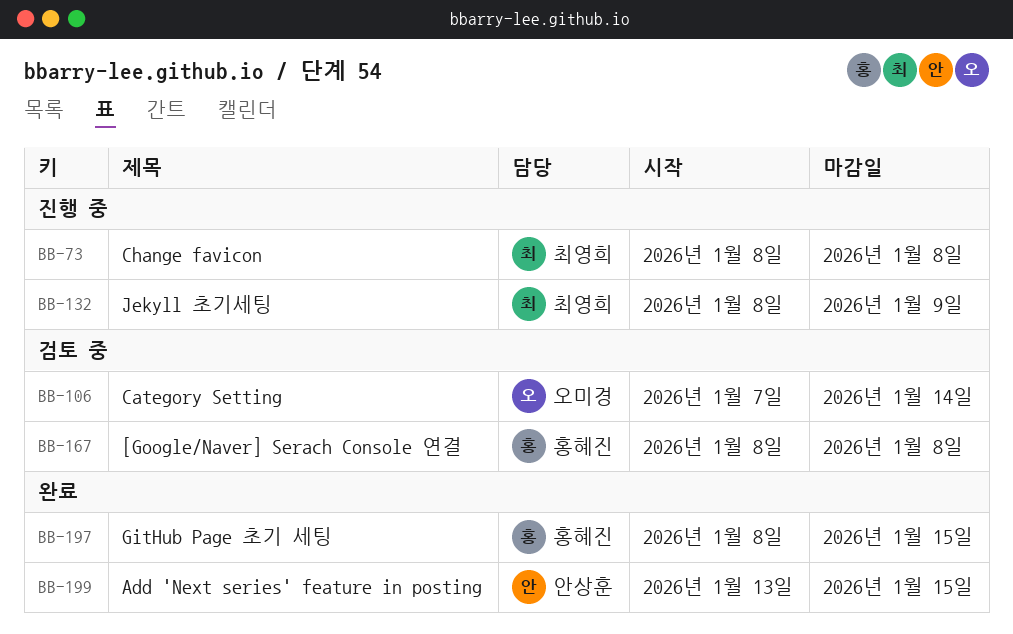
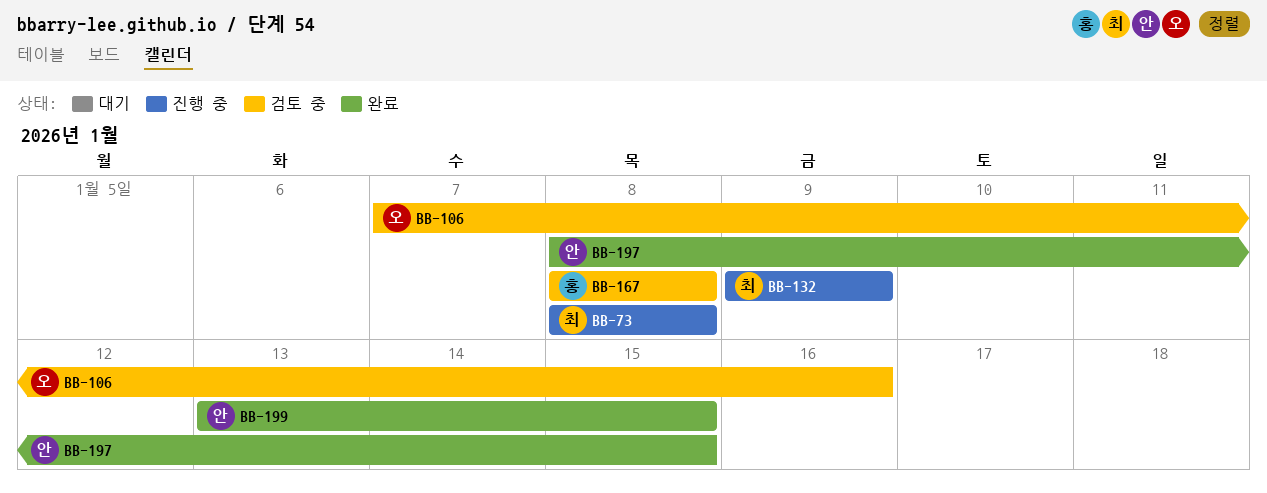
BB-106, due: Jan 14 -> Jan 16
BB-132, start: Jan 8 -> Jan 9
BB-197, owner: 홍혜진 -> 안상훈

